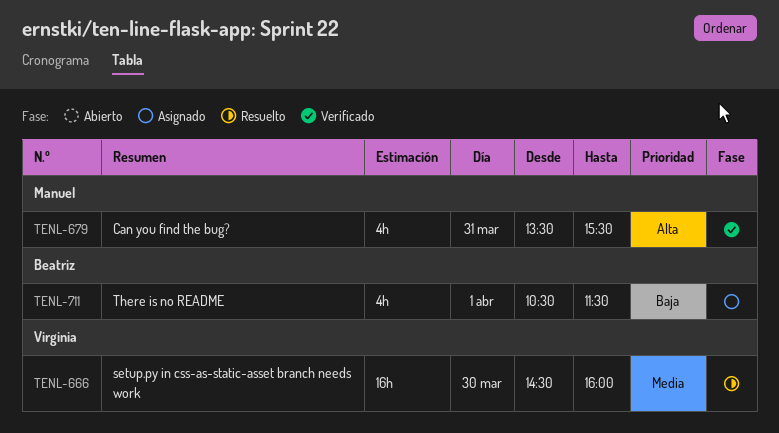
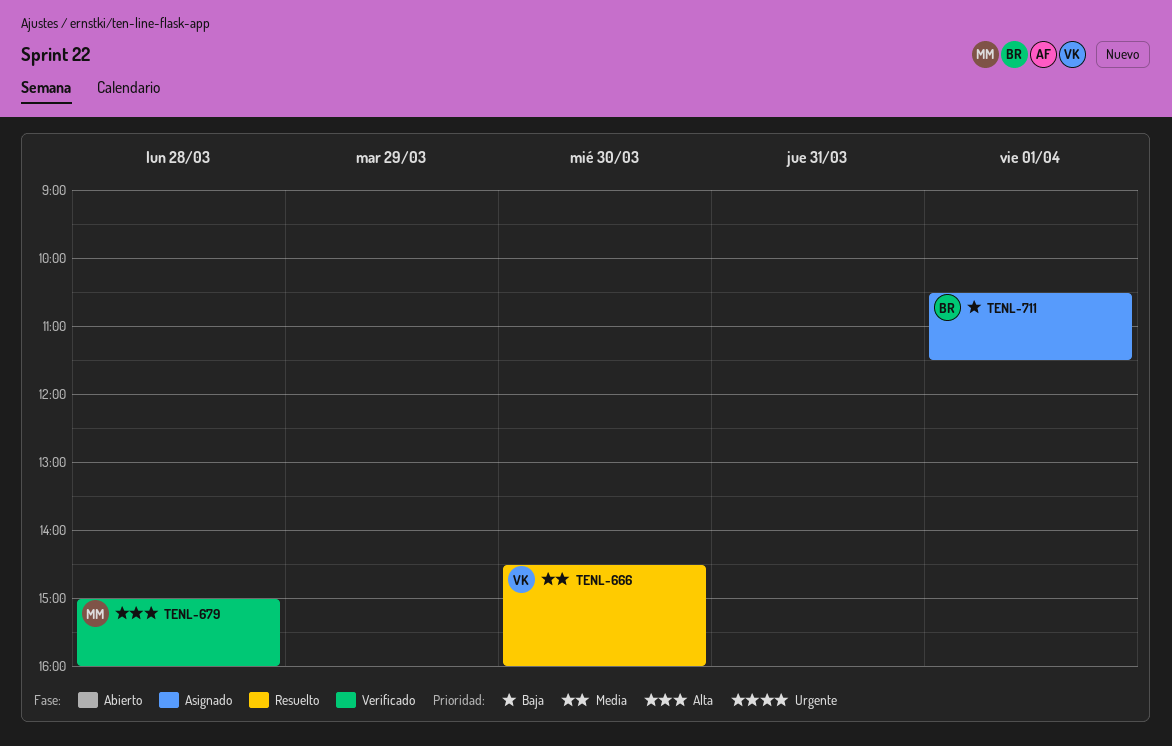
TENL-679, day: Mar 31 -> Mar 28
TENL-679, begins: 13:30 -> 15:00
TENL-679, ends: 15:30 -> 16:00

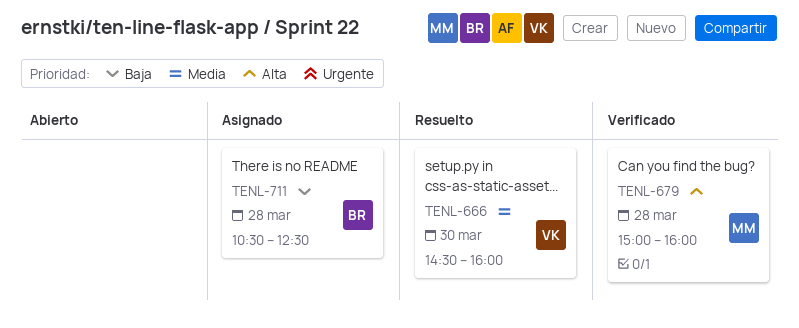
TENL-711, day: Apr 1 -> Mar 28
TENL-711, ends: 11:30 -> 12:30

